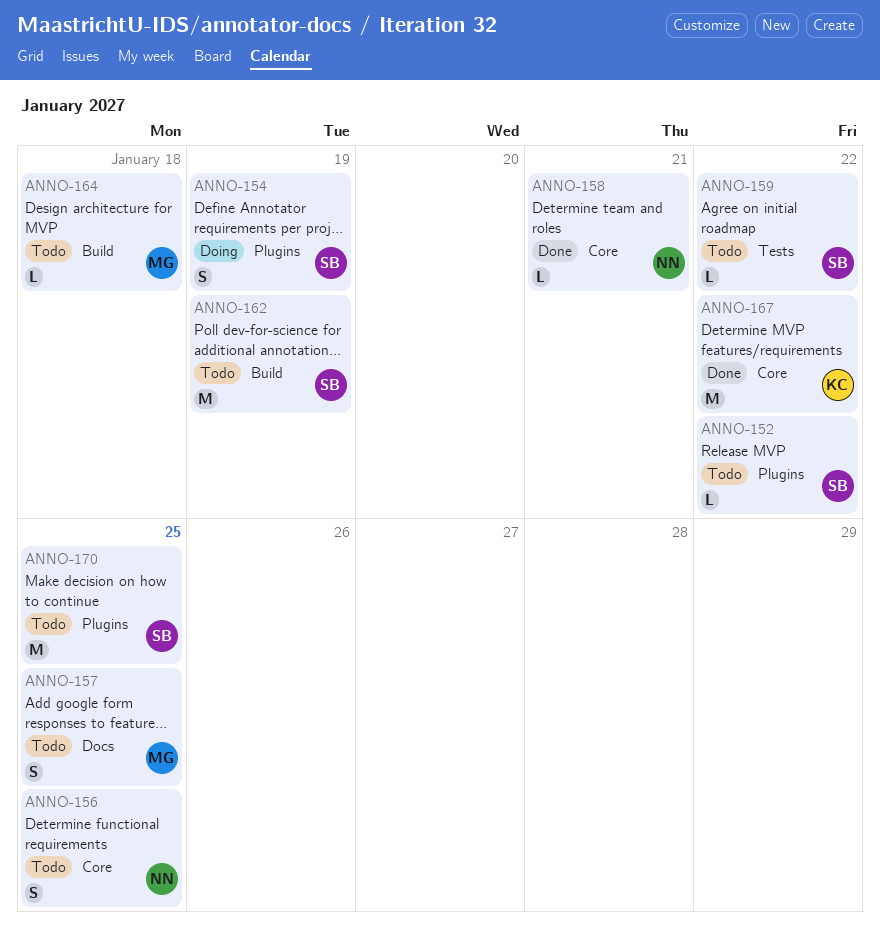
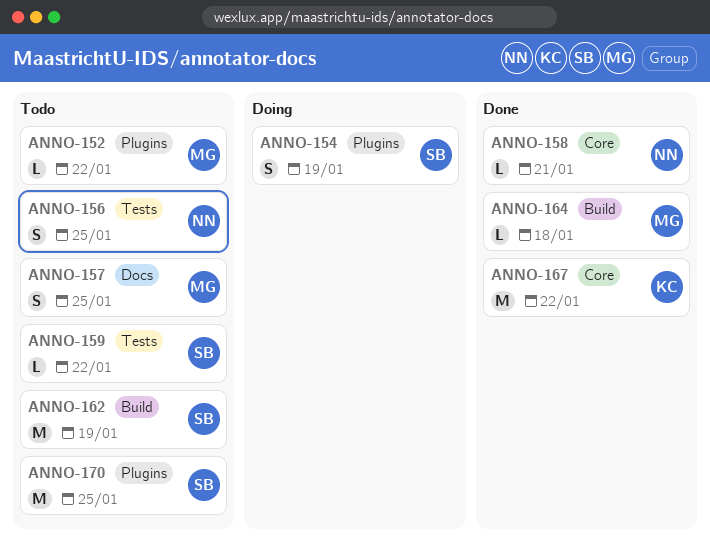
ANNO-152, owner: SB -> MG
ANNO-156, label: Core -> Tests
ANNO-164, status: Todo -> Done

